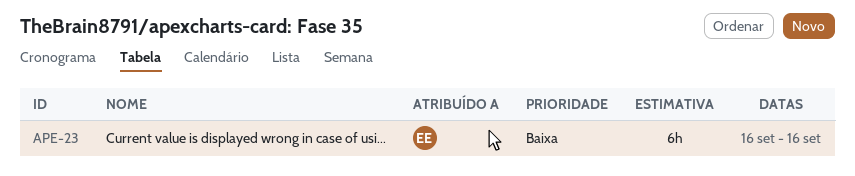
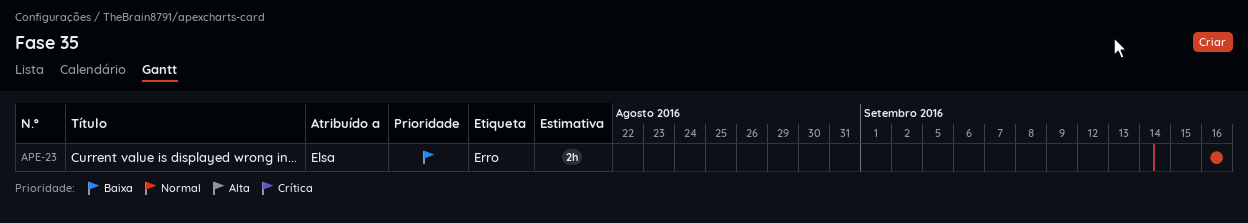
APE-23, estimate: 6h -> 2h

